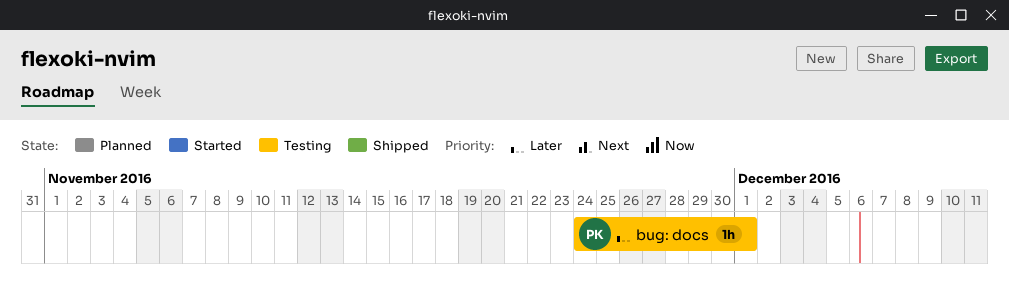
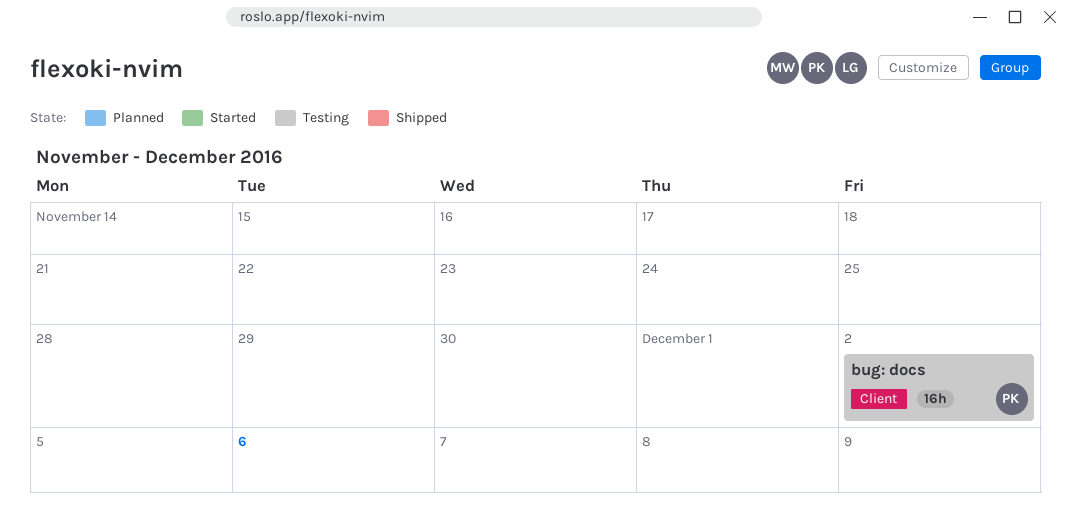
bug: docs, estimate: 1h -> 16h
bug: docs, due: Dec 1 -> Dec 2

